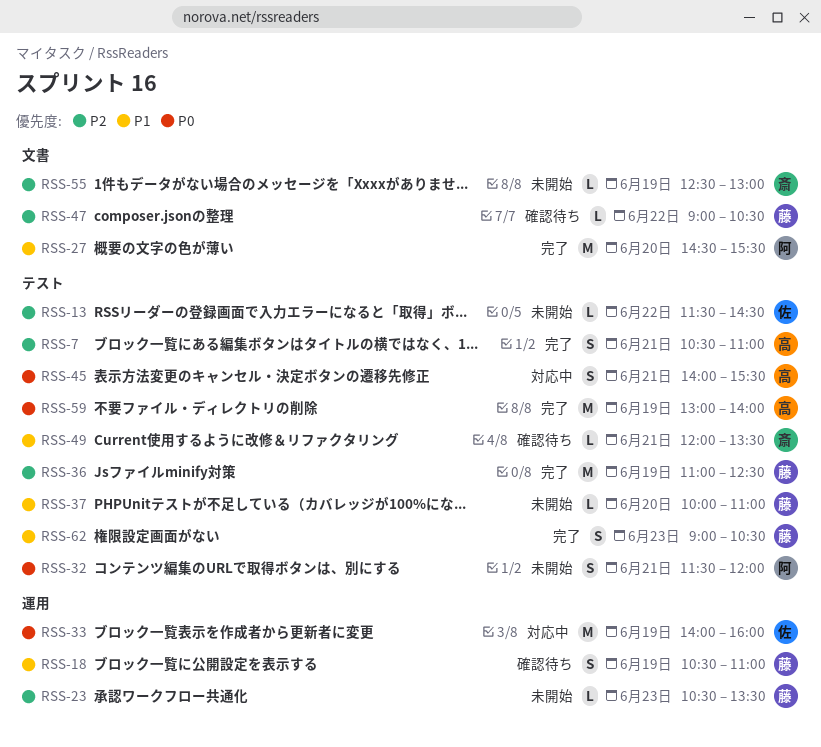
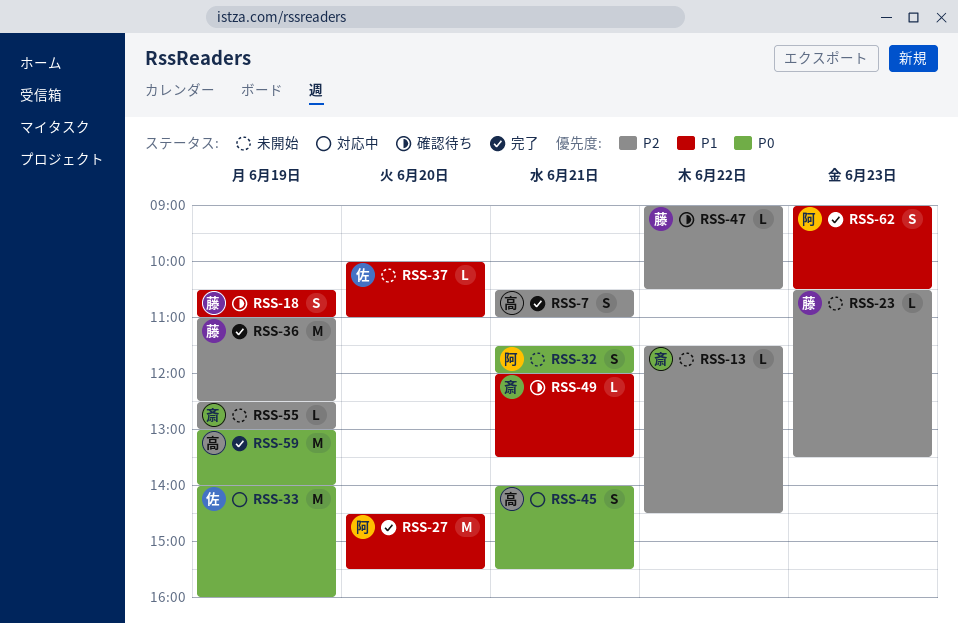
RSS-13, owner: 佐 -> 斎
RSS-37, owner: 藤 -> 佐
RSS-62, owner: 藤 -> 阿

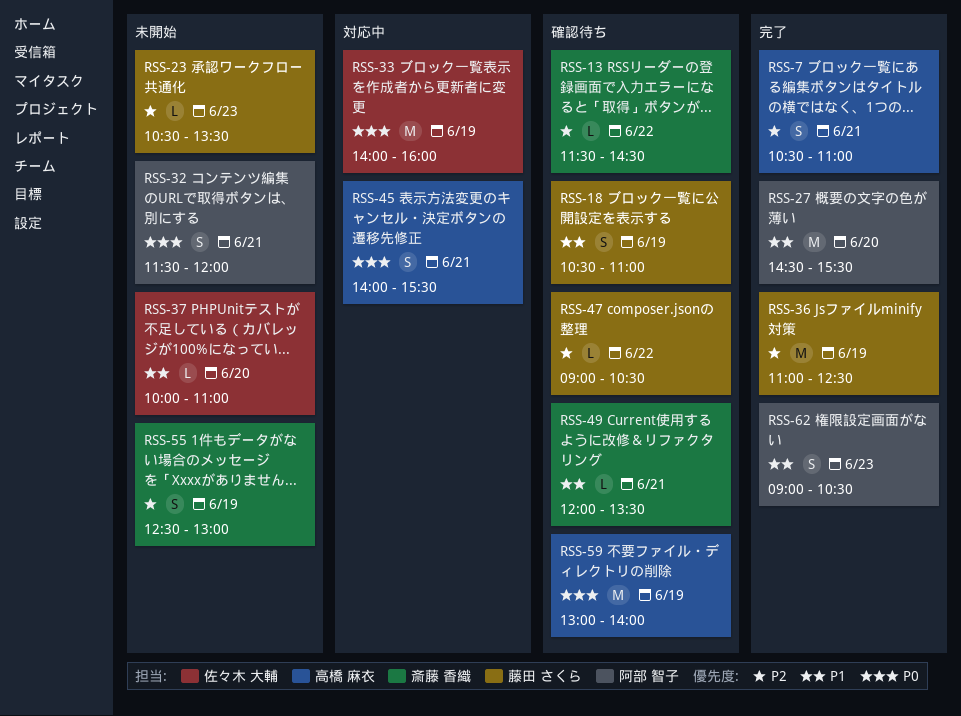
RSS-13, status: 未開始 -> 確認待ち
RSS-55, estimate: L -> S
RSS-59, status: 完了 -> 確認待ち

